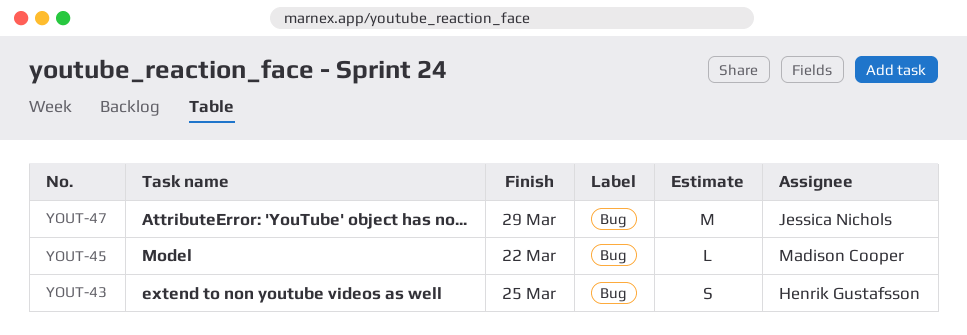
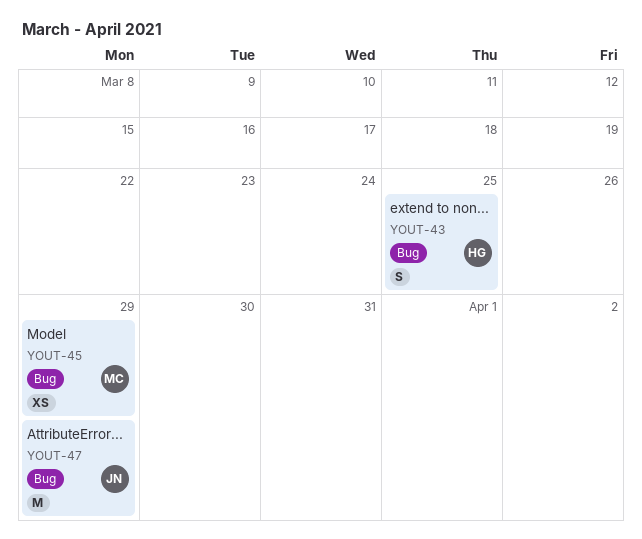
YOUT-45, estimate: L -> XS
YOUT-45, due: Mar 22 -> Mar 29

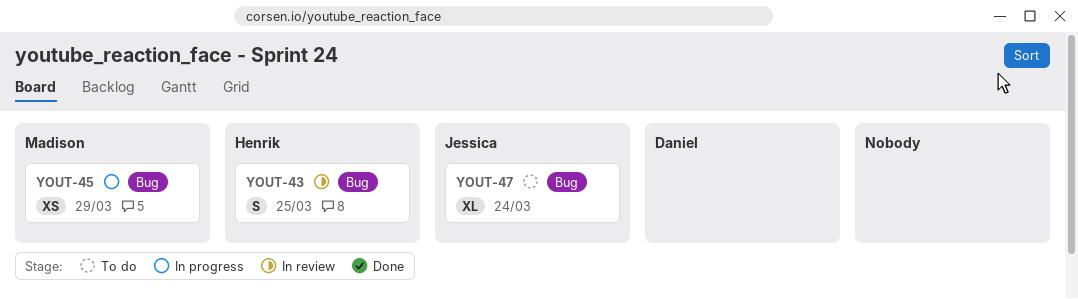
YOUT-47, estimate: M -> XL
YOUT-47, due: Mar 29 -> Mar 24

